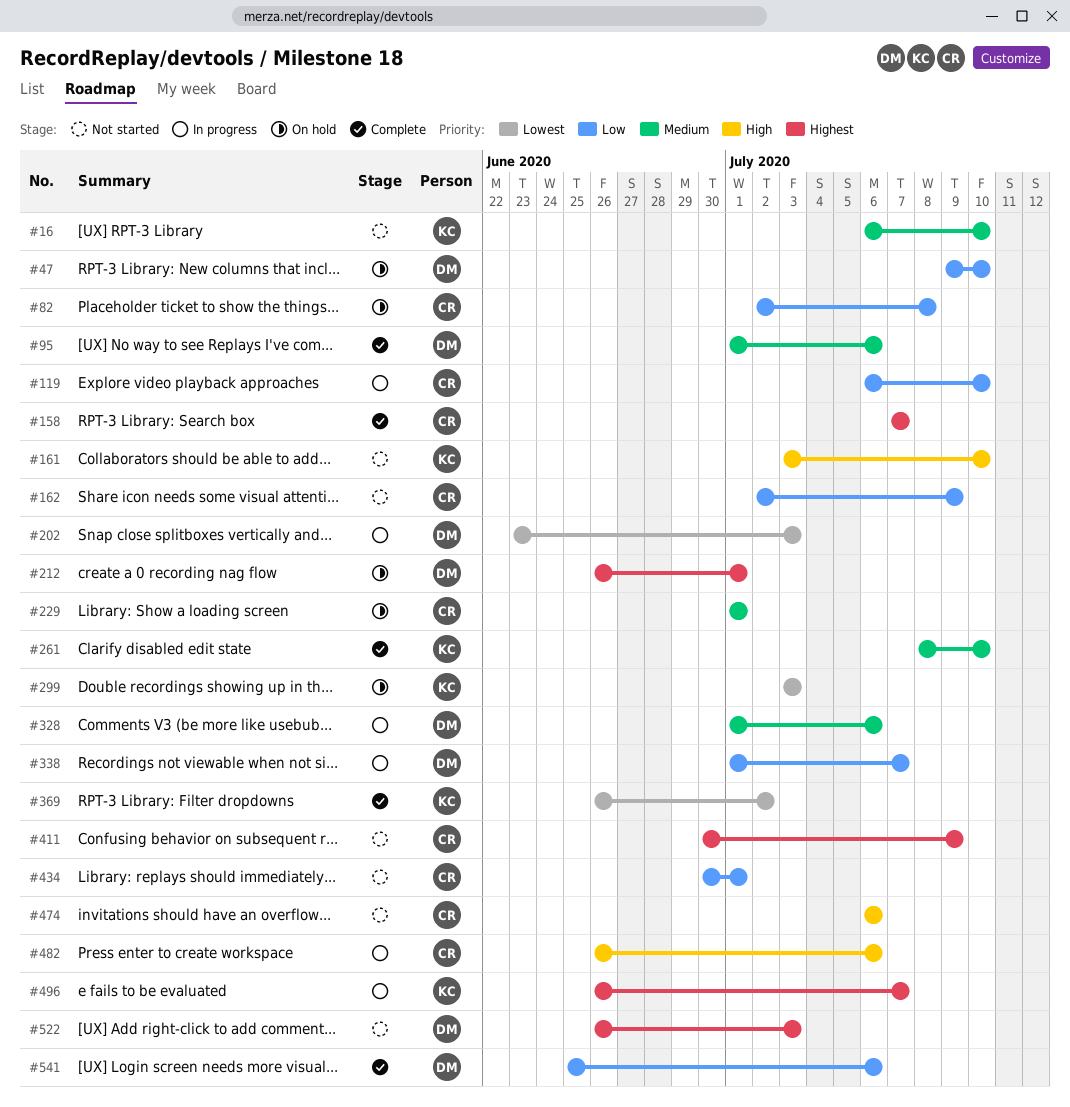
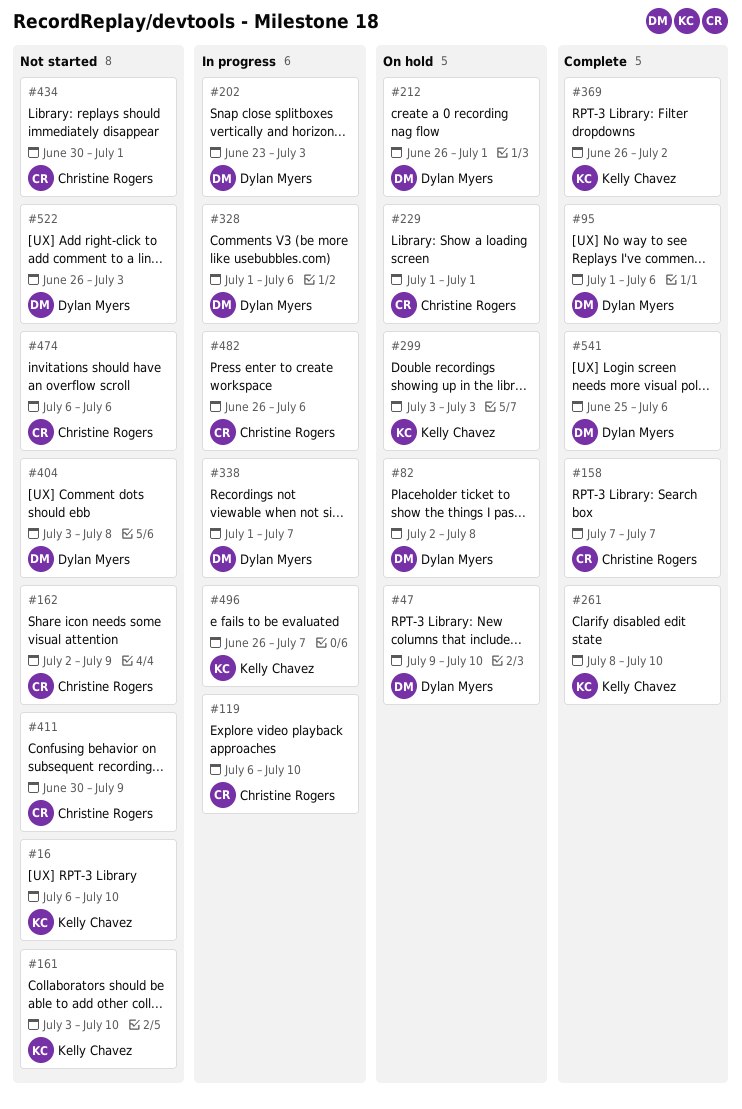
#82, owner: Christine Rogers -> Dylan Myers
#404: none -> present

